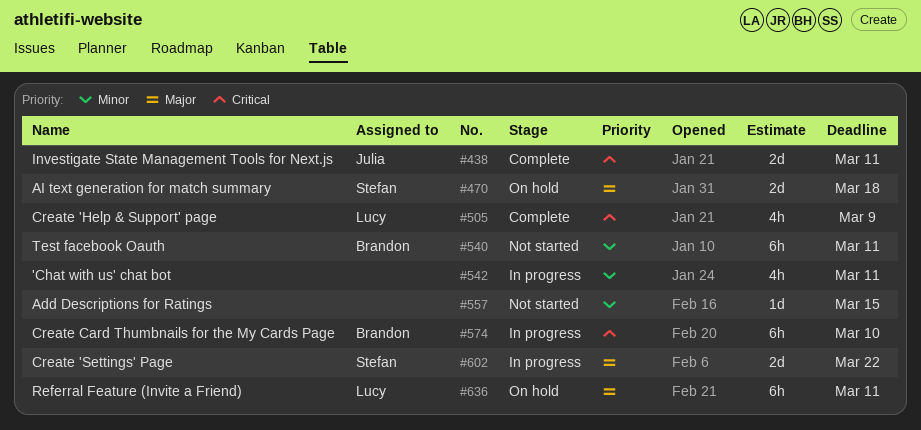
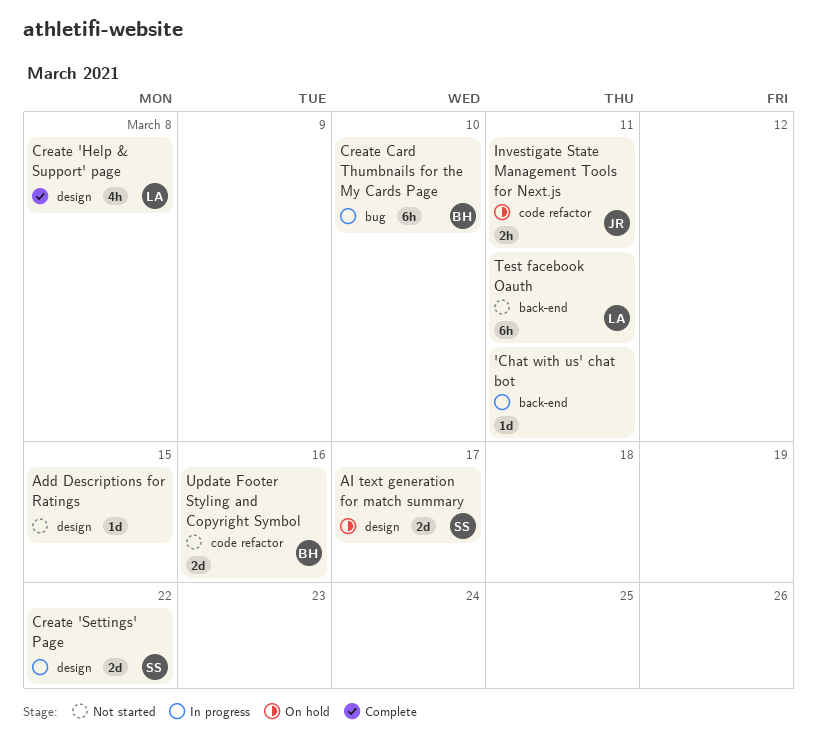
'Chat with us' chat bot, estimate: 4h -> 1d
AI text generation for match summary, due: Mar 18 -> Mar 17
Create 'Help & Support' page, due: Mar 9 -> Mar 8
Investigate State Management Tools for Next.js, status: Complete -> On hold
Investigate State Management Tools for Next.js, estimate: 2d -> 2h
Referral Feature (Invite a Friend): present -> none
Test facebook Oauth, owner: Brandon -> Lucy
Update Footer Styling and Copyright Symbol: none -> present

